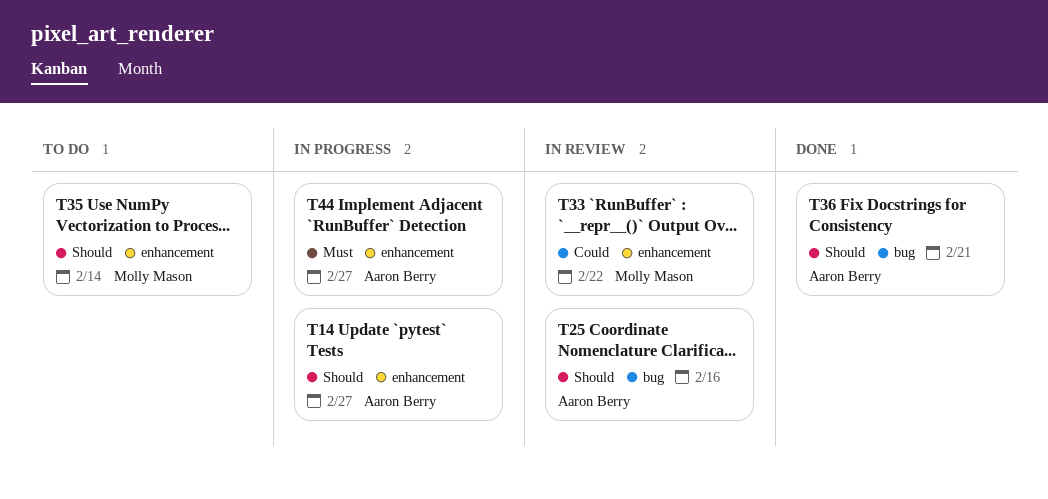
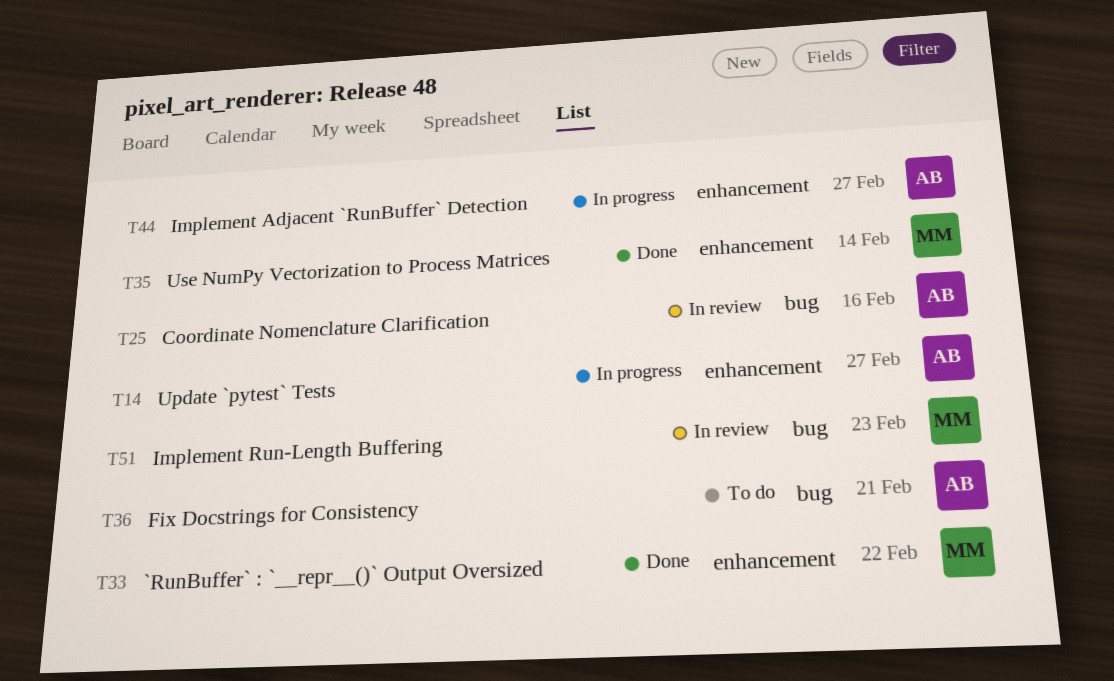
T33, status: In review -> Done
T35, status: To do -> Done
T36, status: Done -> To do
T51: none -> present

